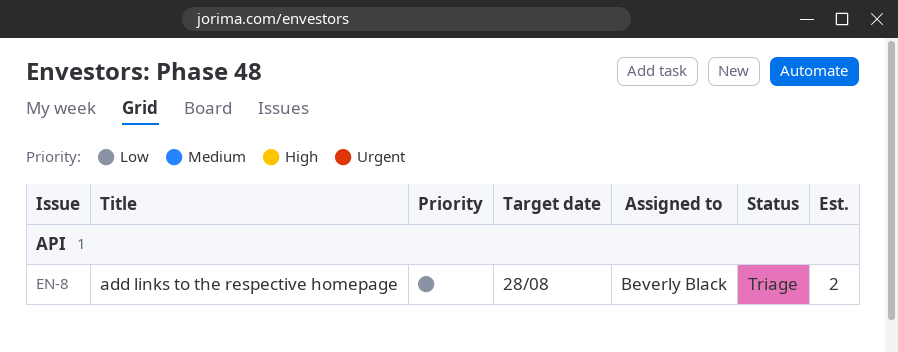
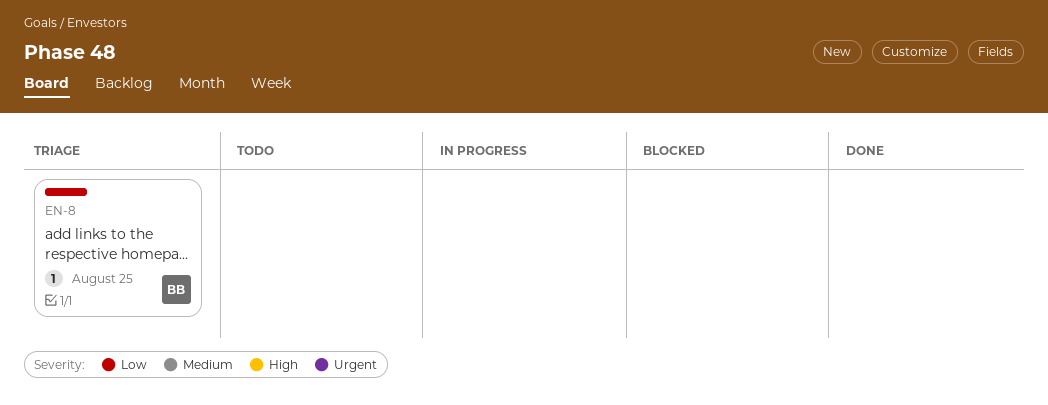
EN-8, estimate: 2 -> 1
EN-8, due: Aug 28 -> Aug 25

